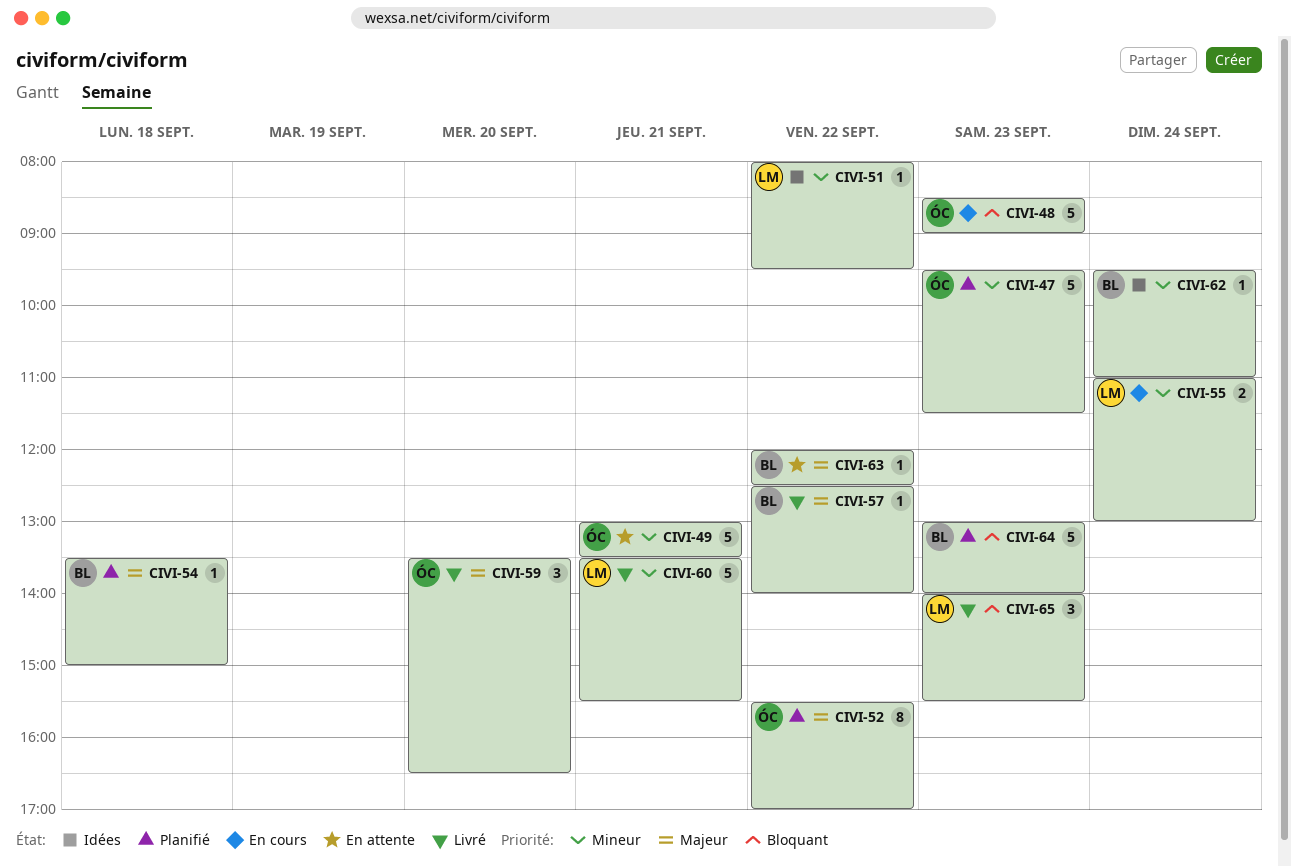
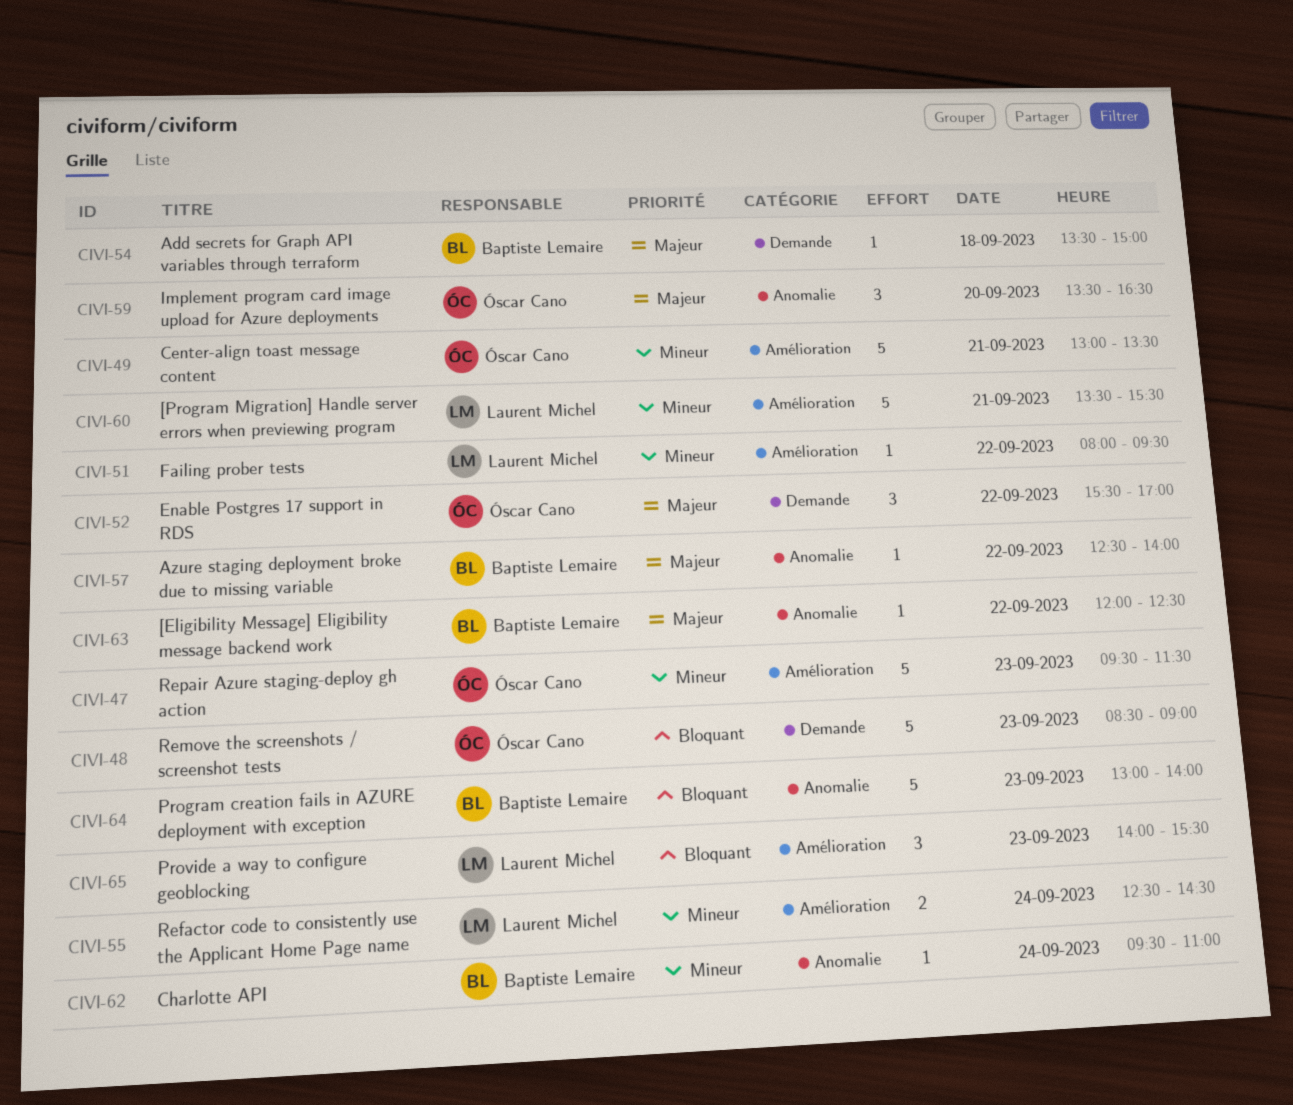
CIVI-52, estimate: 8 -> 3
CIVI-55, begins: 11:00 -> 12:30
CIVI-55, ends: 13:00 -> 14:30

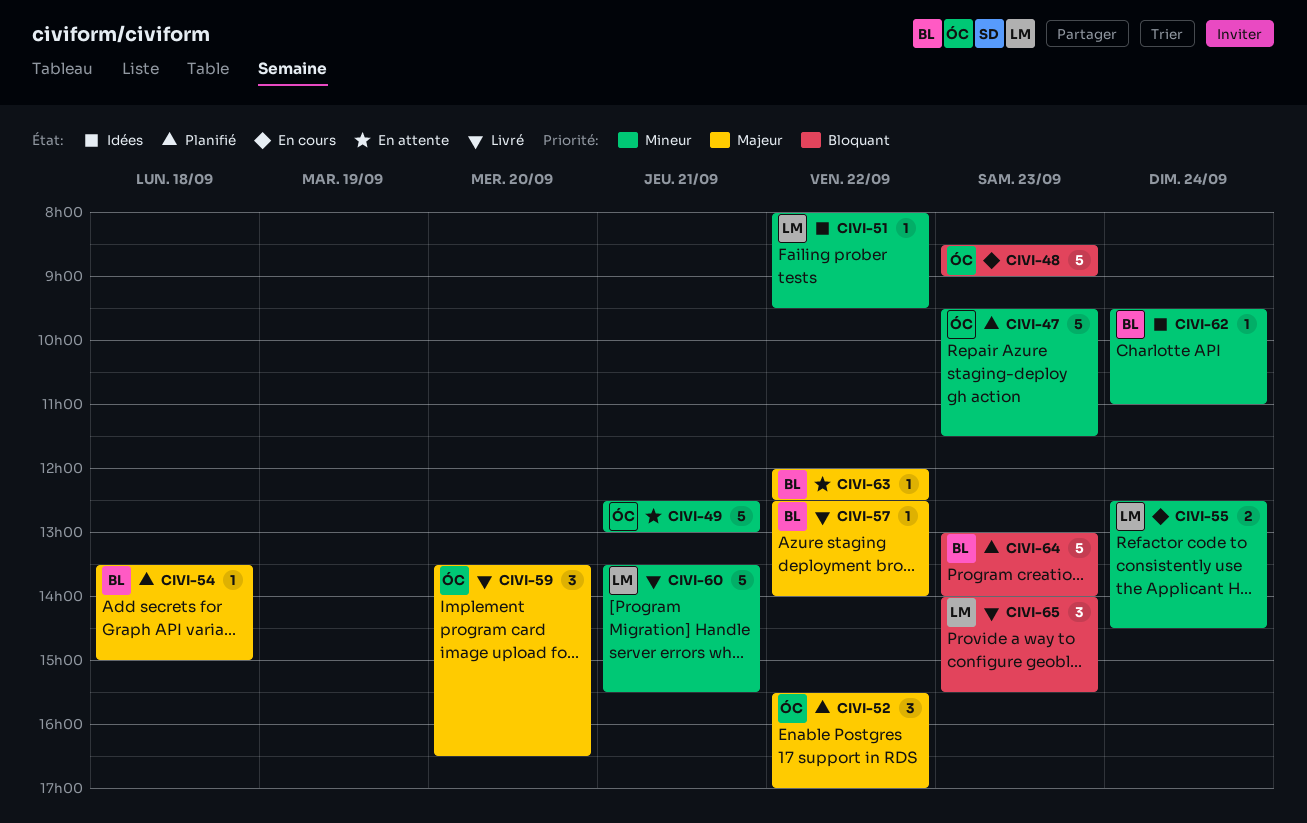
CIVI-49, begins: 13:00 -> 12:30
CIVI-49, ends: 13:30 -> 13:00

